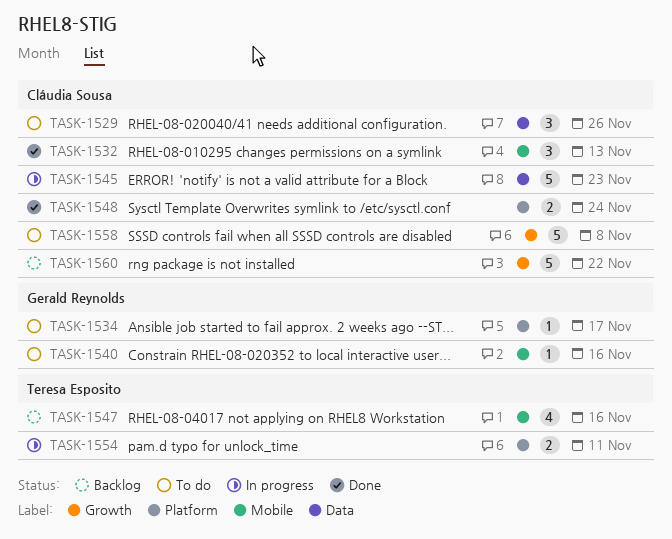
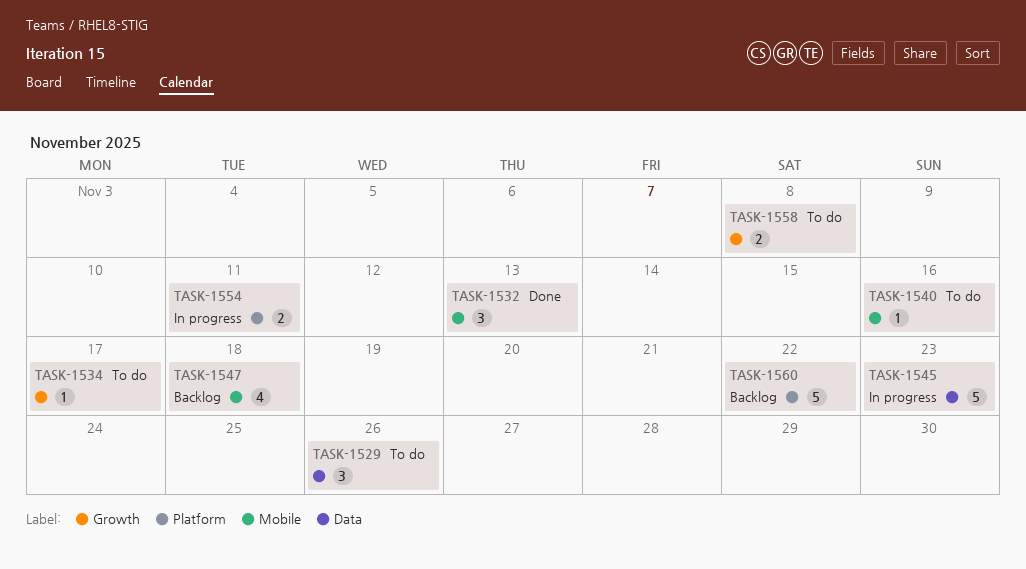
TASK-1534, label: Platform -> Growth
TASK-1547, due: Nov 16 -> Nov 18
TASK-1548: present -> none
TASK-1558, estimate: 5 -> 2
TASK-1560, label: Growth -> Platform

